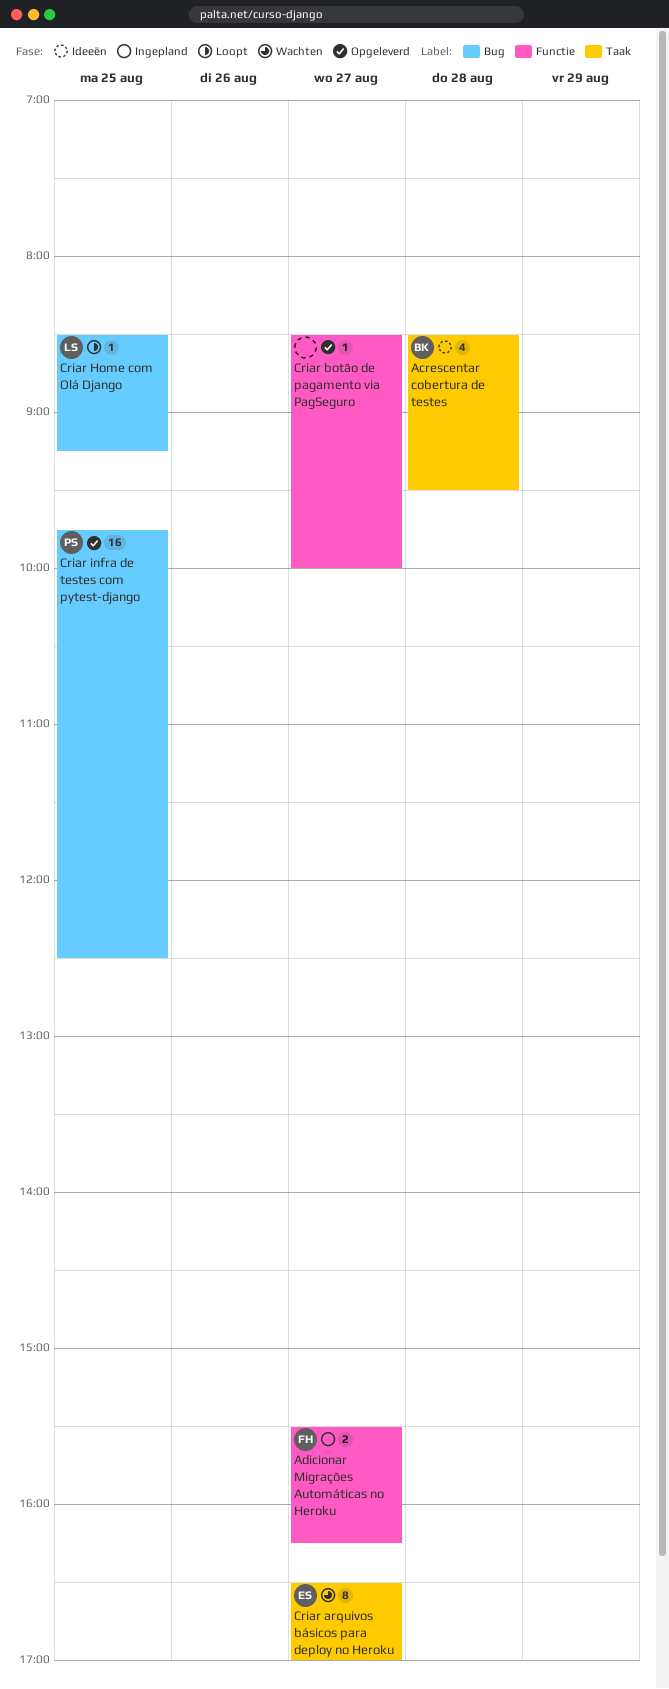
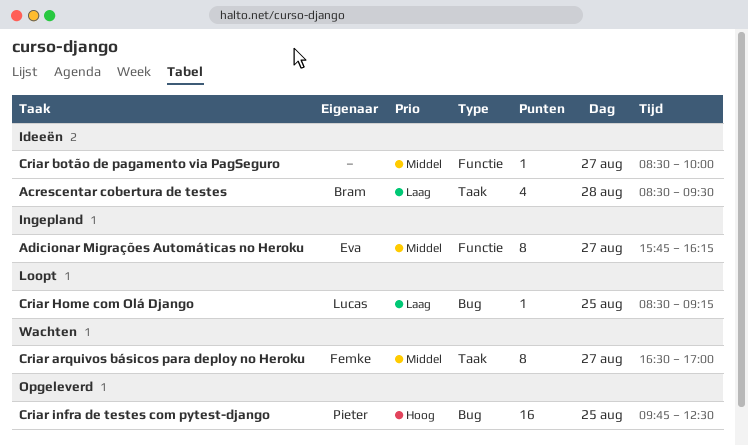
Adicionar Migrações Automáticas no Heroku, owner: Femke -> Eva
Adicionar Migrações Automáticas no Heroku, estimate: 2 -> 8
Adicionar Migrações Automáticas no Heroku, begins: 15:30 -> 15:45
Criar arquivos básicos para deploy no Heroku, owner: Eva -> Femke
Criar botão de pagamento via PagSeguro, status: Opgeleverd -> Ideeën

